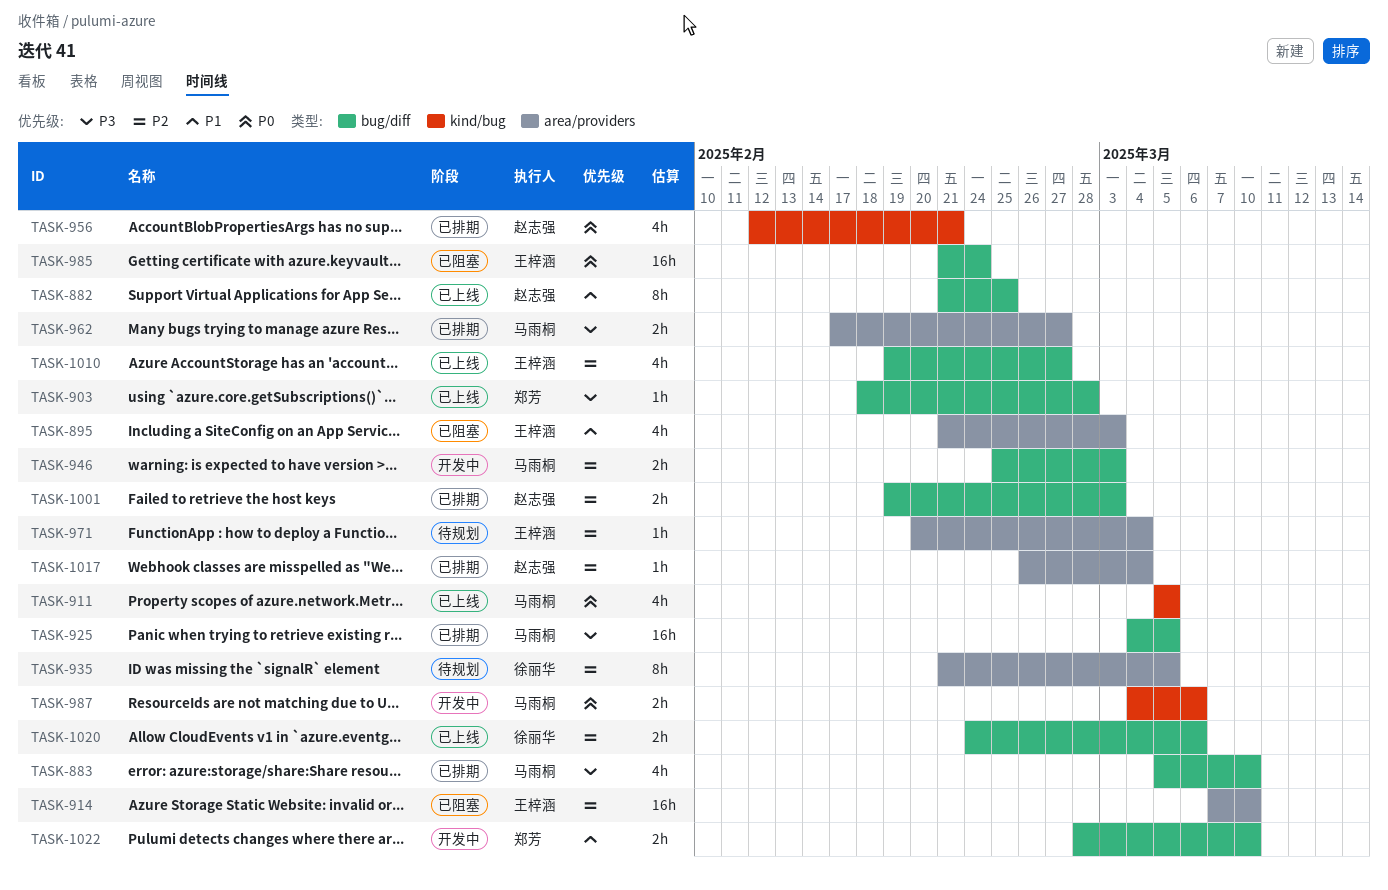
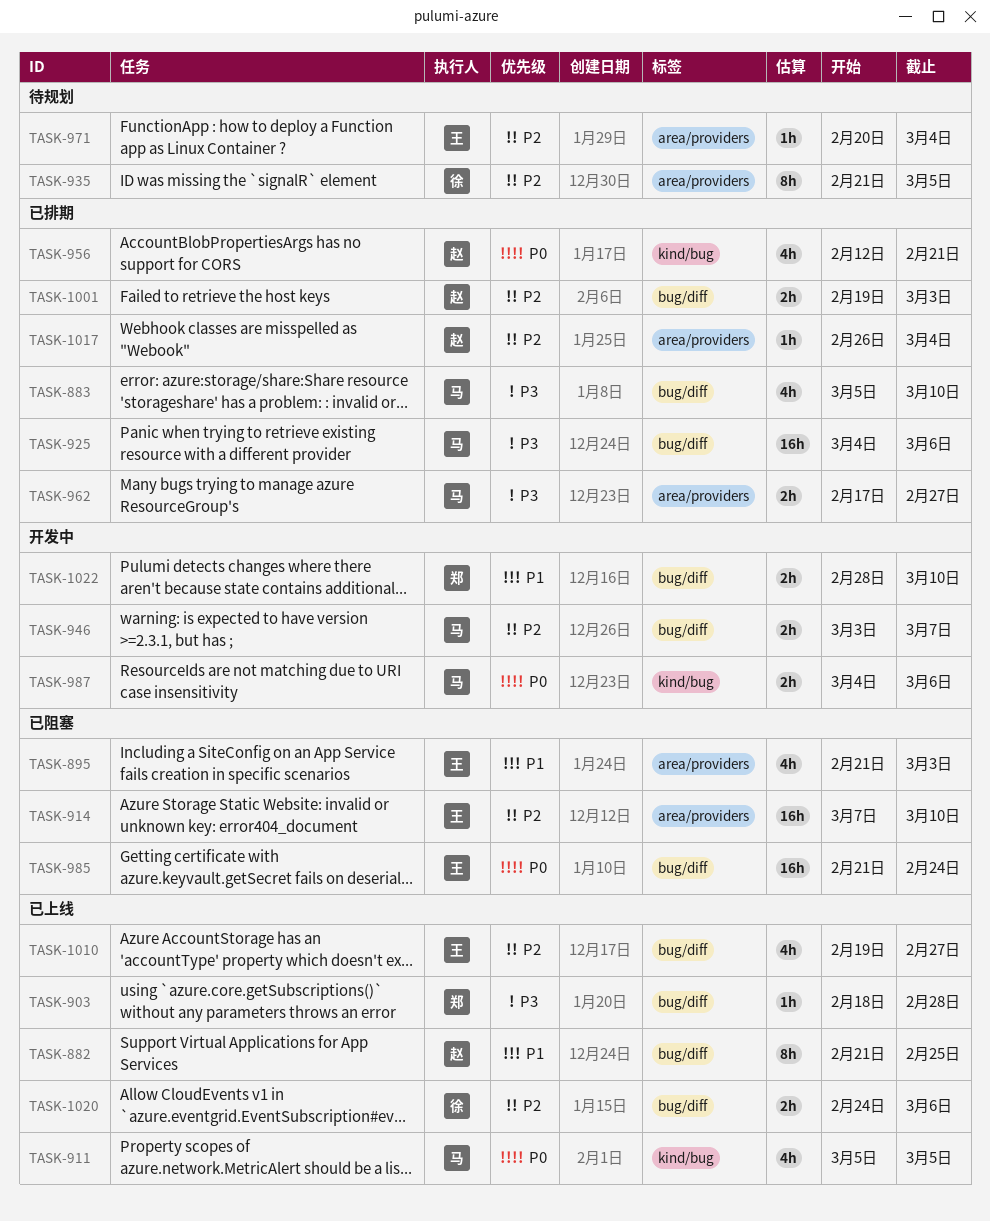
TASK-925, due: Mar 5 -> Mar 6
TASK-946, start: Feb 25 -> Mar 3
TASK-946, due: Mar 3 -> Mar 7

